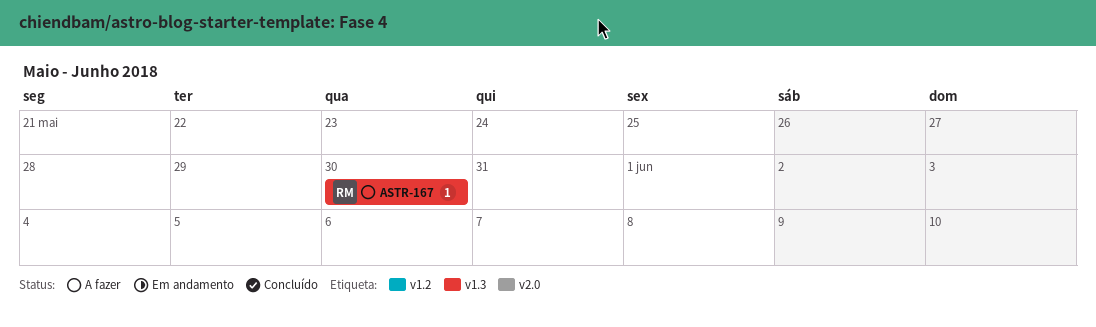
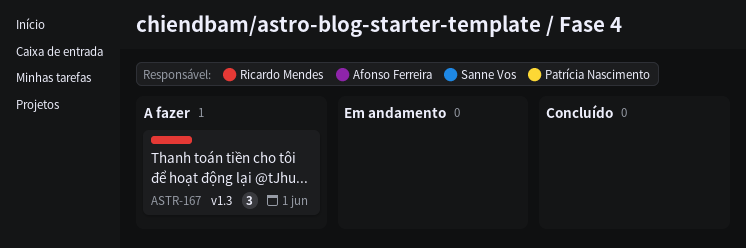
ASTR-167, estimate: 1 -> 3
ASTR-167, due: May 30 -> Jun 1

